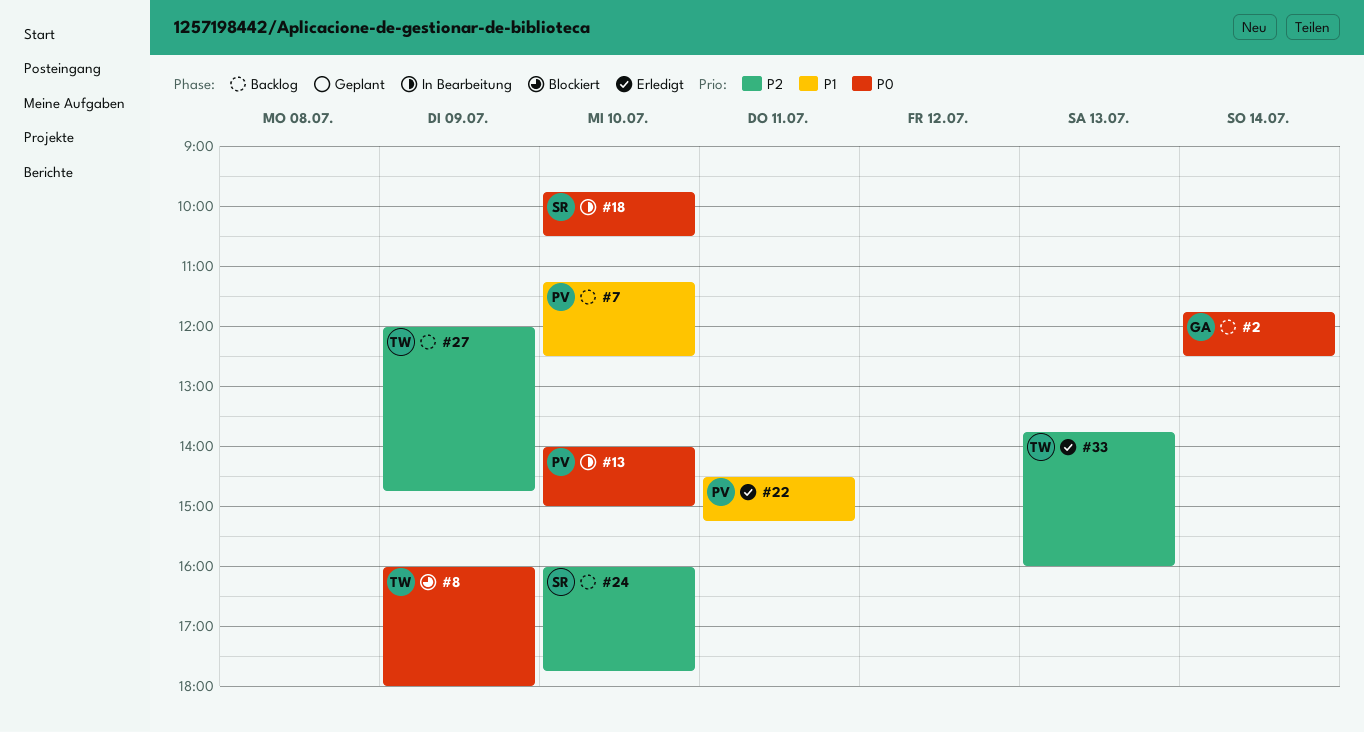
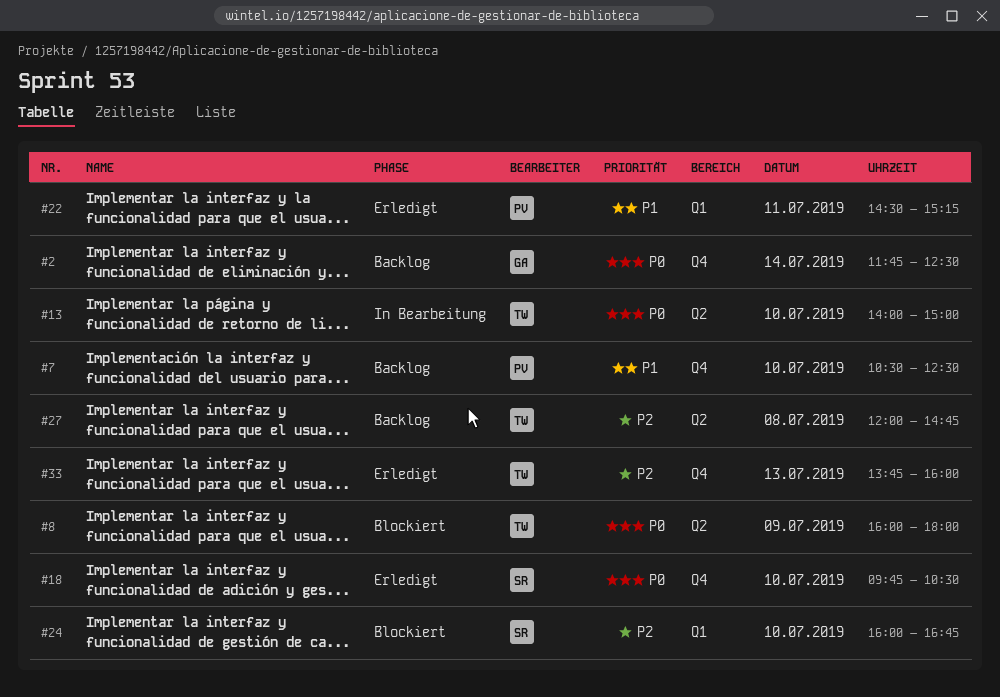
#7, begins: 11:15 -> 10:30
#13, owner: PV -> TW
#18, status: In Bearbeitung -> Erledigt
#24, status: Backlog -> Blockiert
#24, ends: 17:45 -> 16:45
#27, day: Jul 9 -> Jul 8

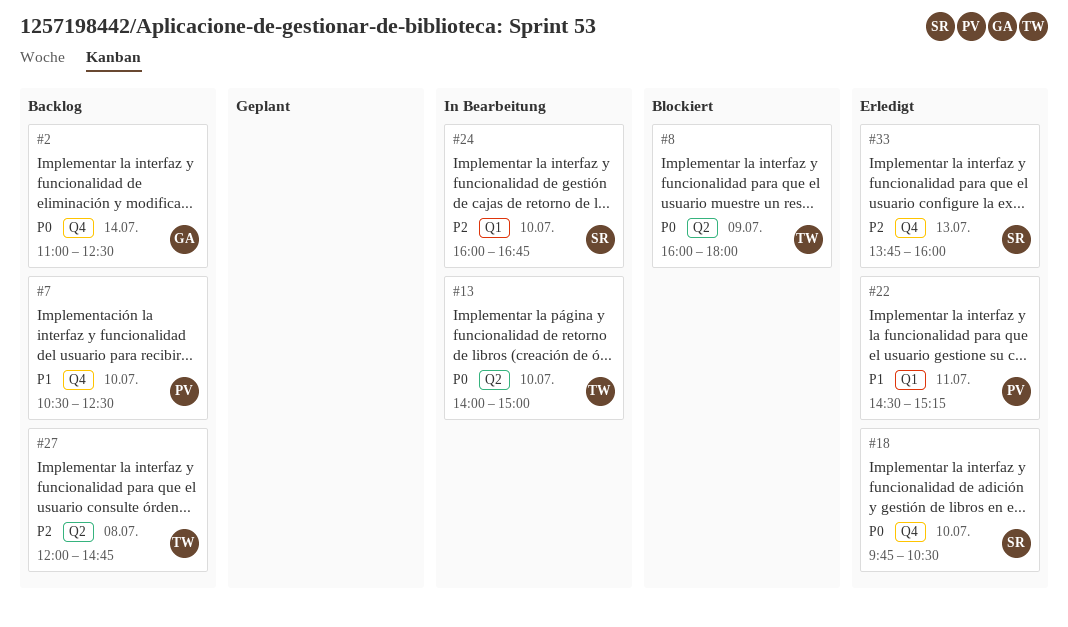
#2, begins: 11:45 -> 11:00
#24, status: Blockiert -> In Bearbeitung
#33, owner: TW -> SR

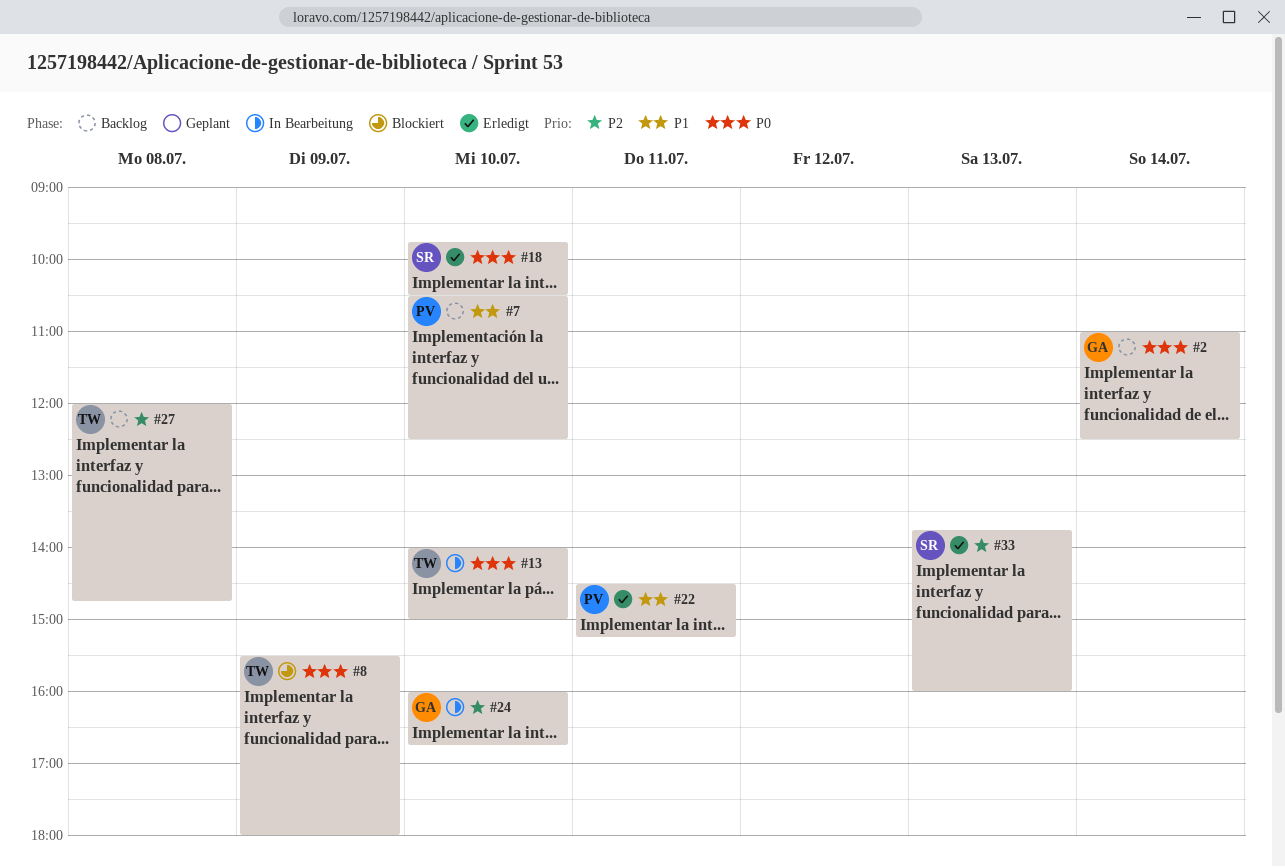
#8, begins: 16:00 -> 15:30
#24, owner: SR -> GA

